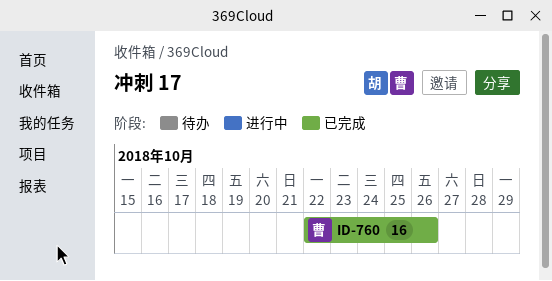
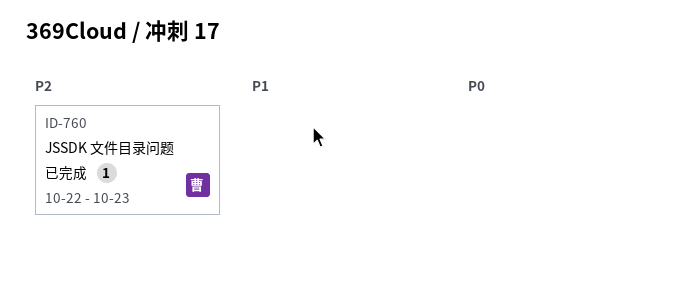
ID-760, estimate: 16 -> 1
ID-760, due: Oct 26 -> Oct 23

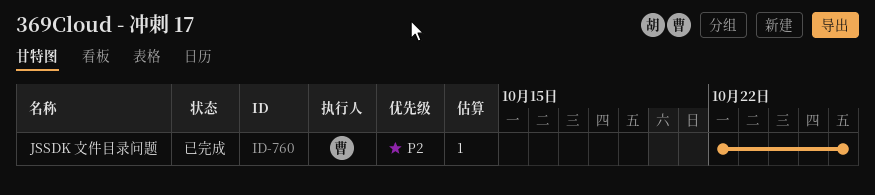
ID-760, due: Oct 23 -> Oct 26

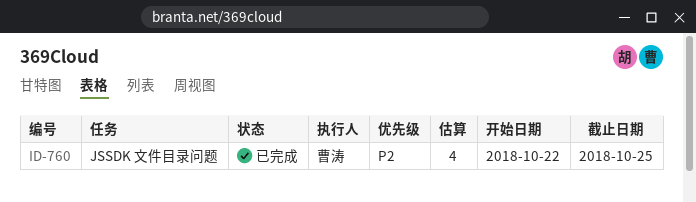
ID-760, estimate: 1 -> 4
ID-760, due: Oct 26 -> Oct 25

